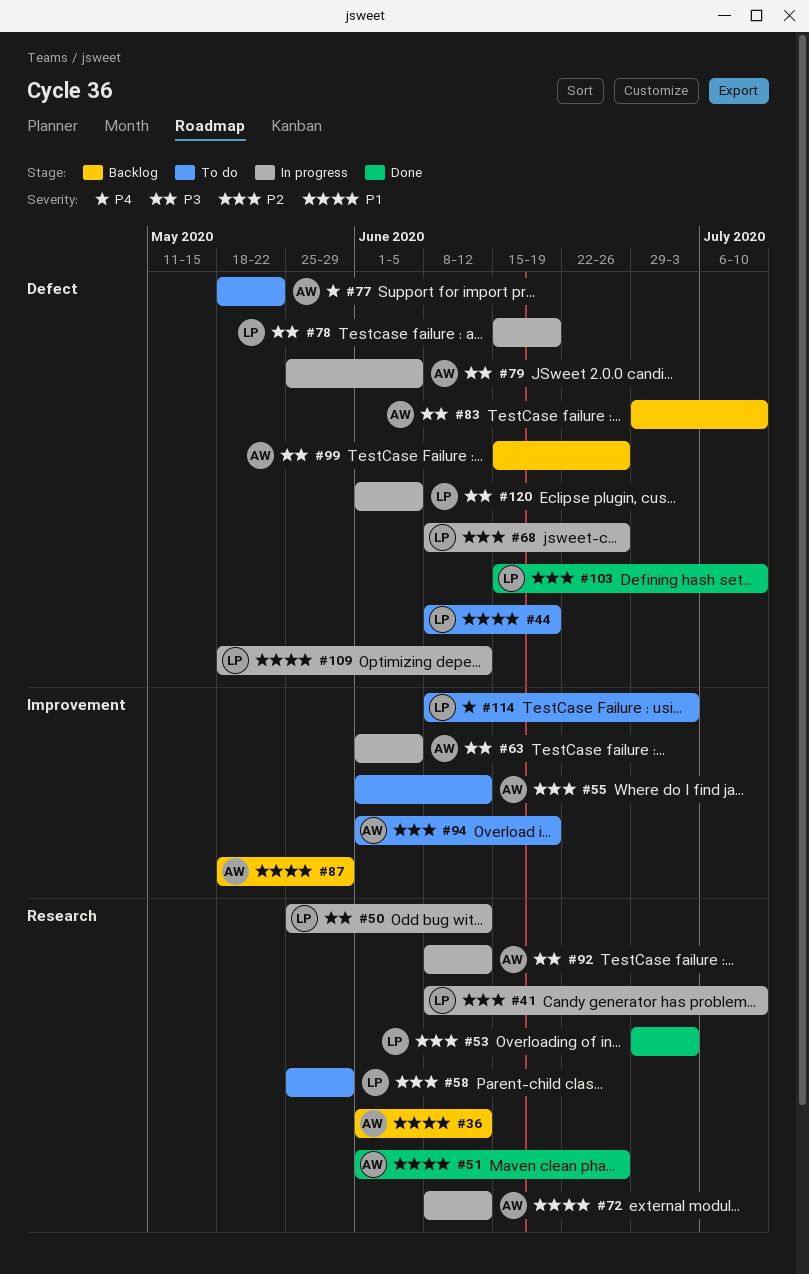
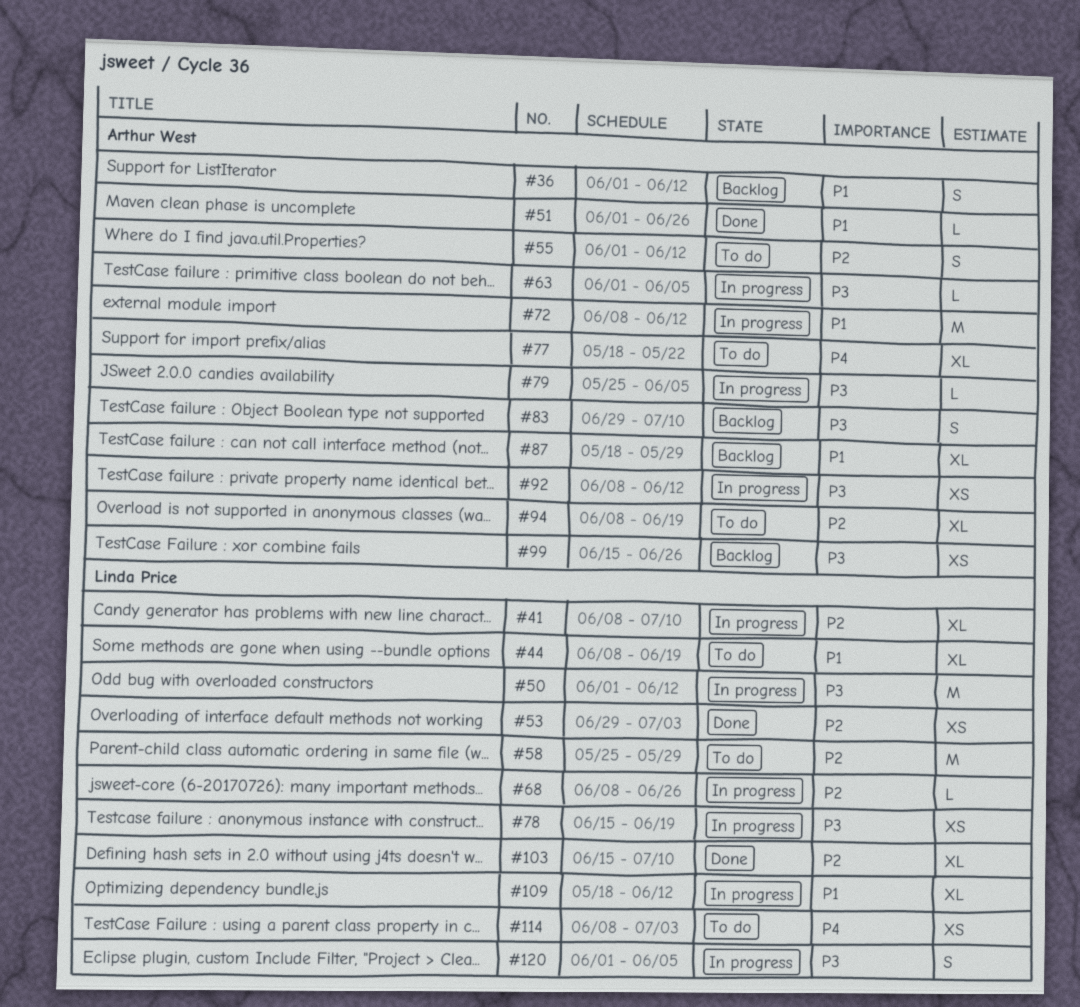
#50, start: May 25 -> Jun 1
#94, start: Jun 1 -> Jun 8

